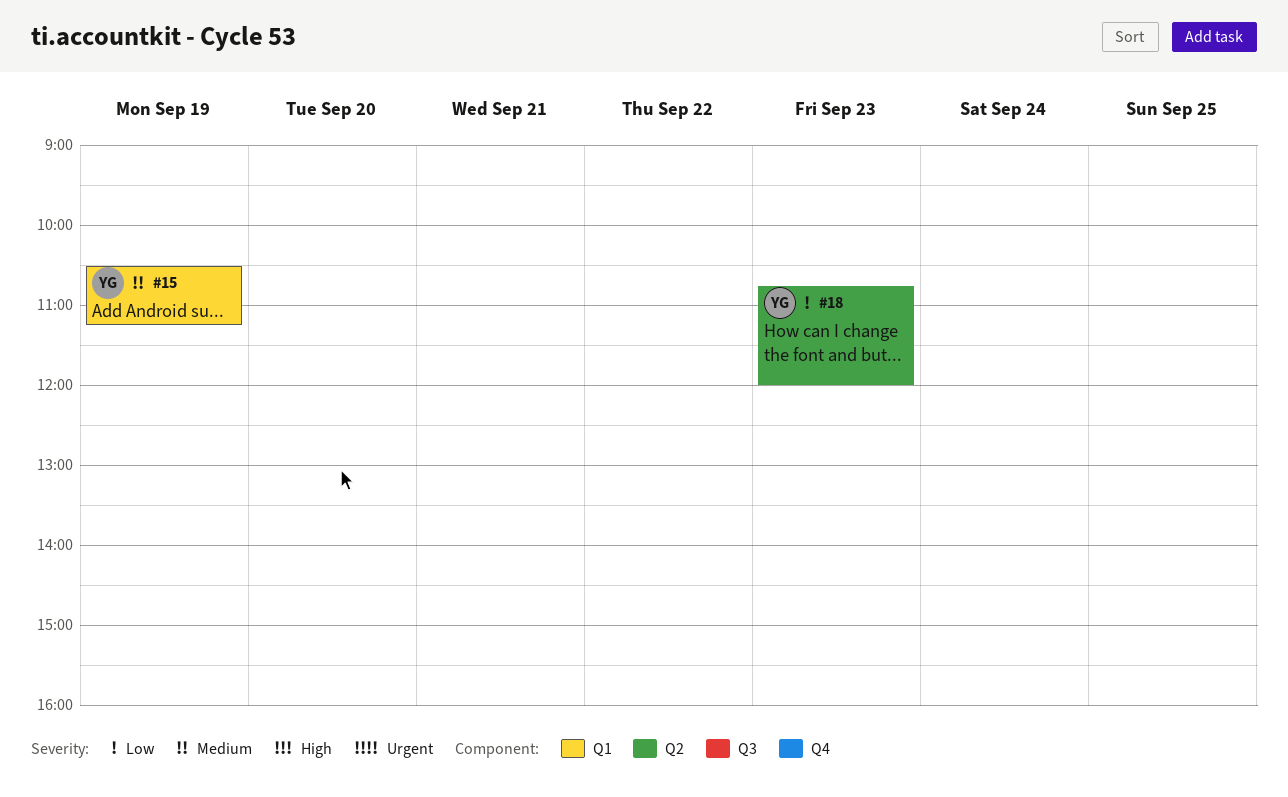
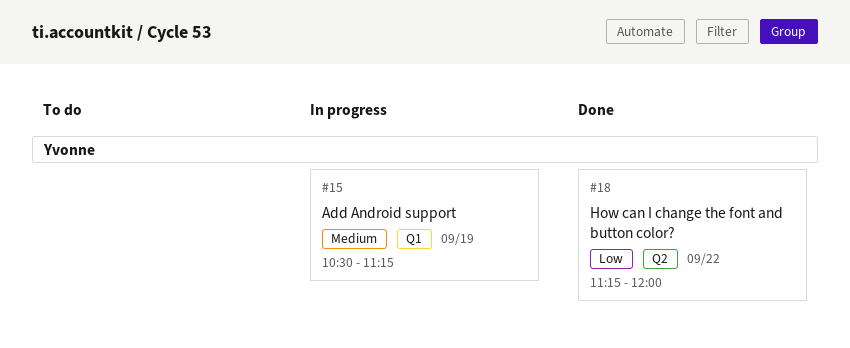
#18, day: Sep 23 -> Sep 22
#18, begins: 10:45 -> 11:15

